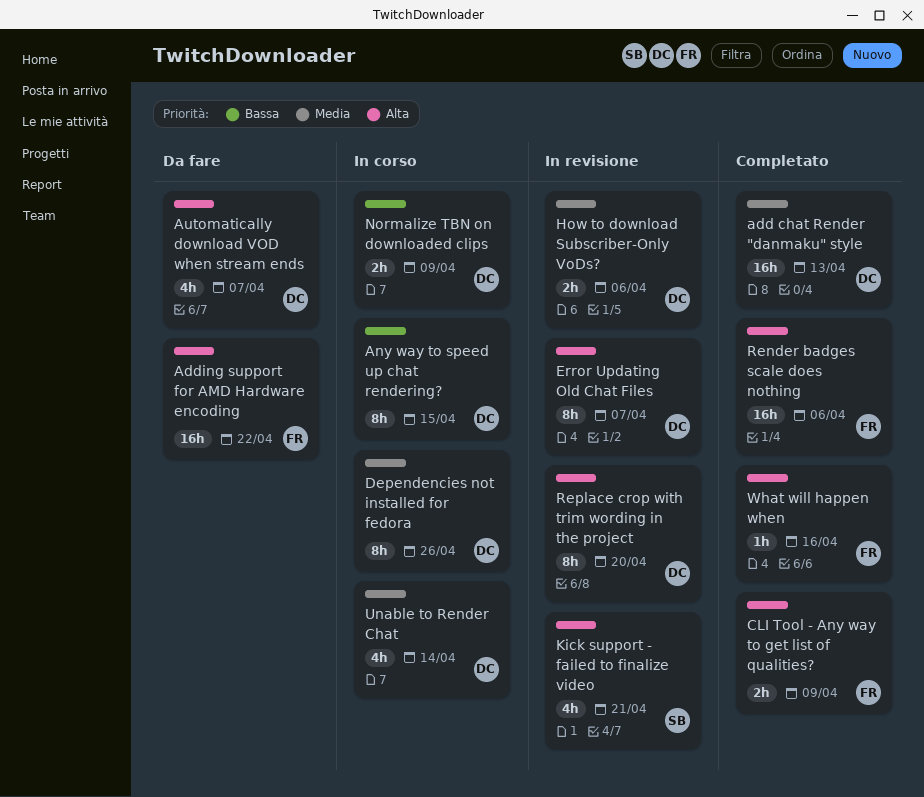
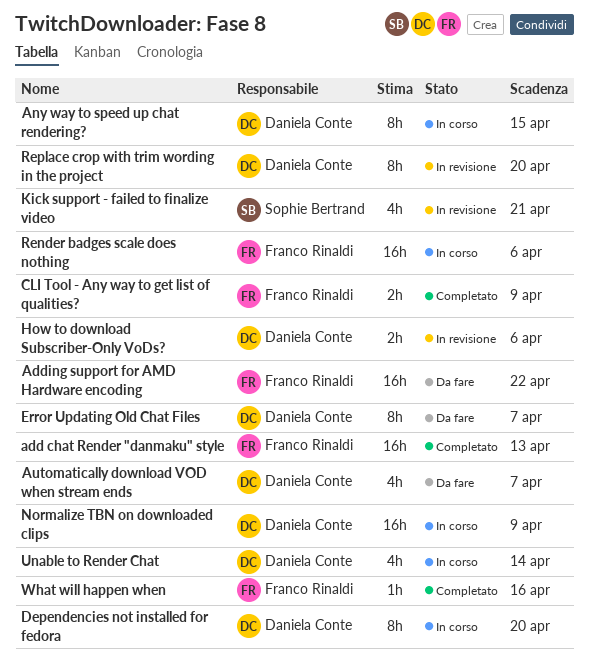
add chat Render "danmaku" style, owner: Daniela Conte -> Franco Rinaldi
Dependencies not installed for fedora, due: Apr 26 -> Apr 20
Error Updating Old Chat Files, status: In revisione -> Da fare
Normalize TBN on downloaded clips, estimate: 2h -> 16h
Render badges scale does nothing, status: Completato -> In corso

